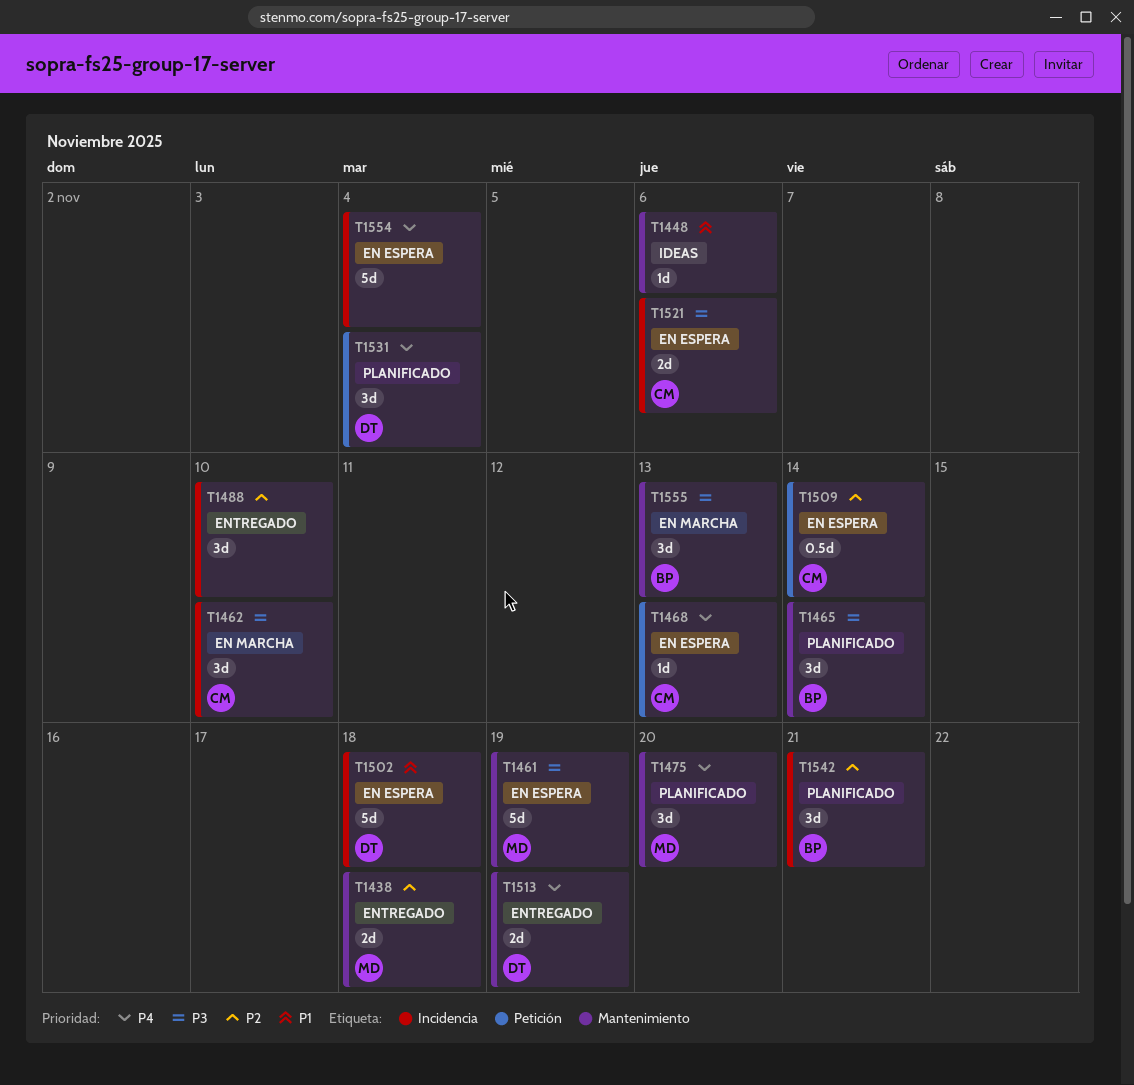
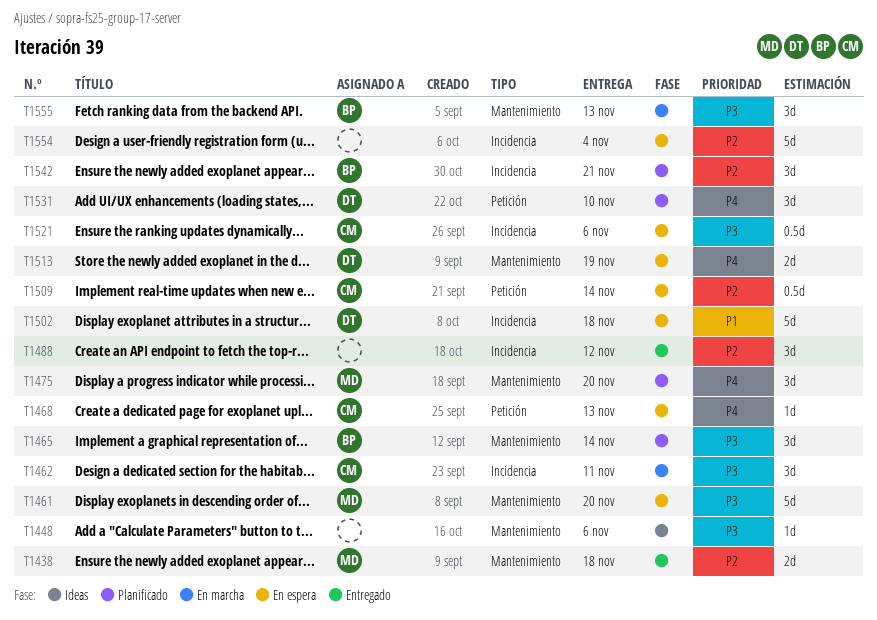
T1448, priority: P1 -> P3
T1461, due: Nov 19 -> Nov 20
T1462, due: Nov 10 -> Nov 11
T1488, due: Nov 10 -> Nov 12
T1513, status: Entregado -> En espera
T1521, estimate: 2d -> 0.5d
T1531, due: Nov 4 -> Nov 10
T1554, priority: P4 -> P2

